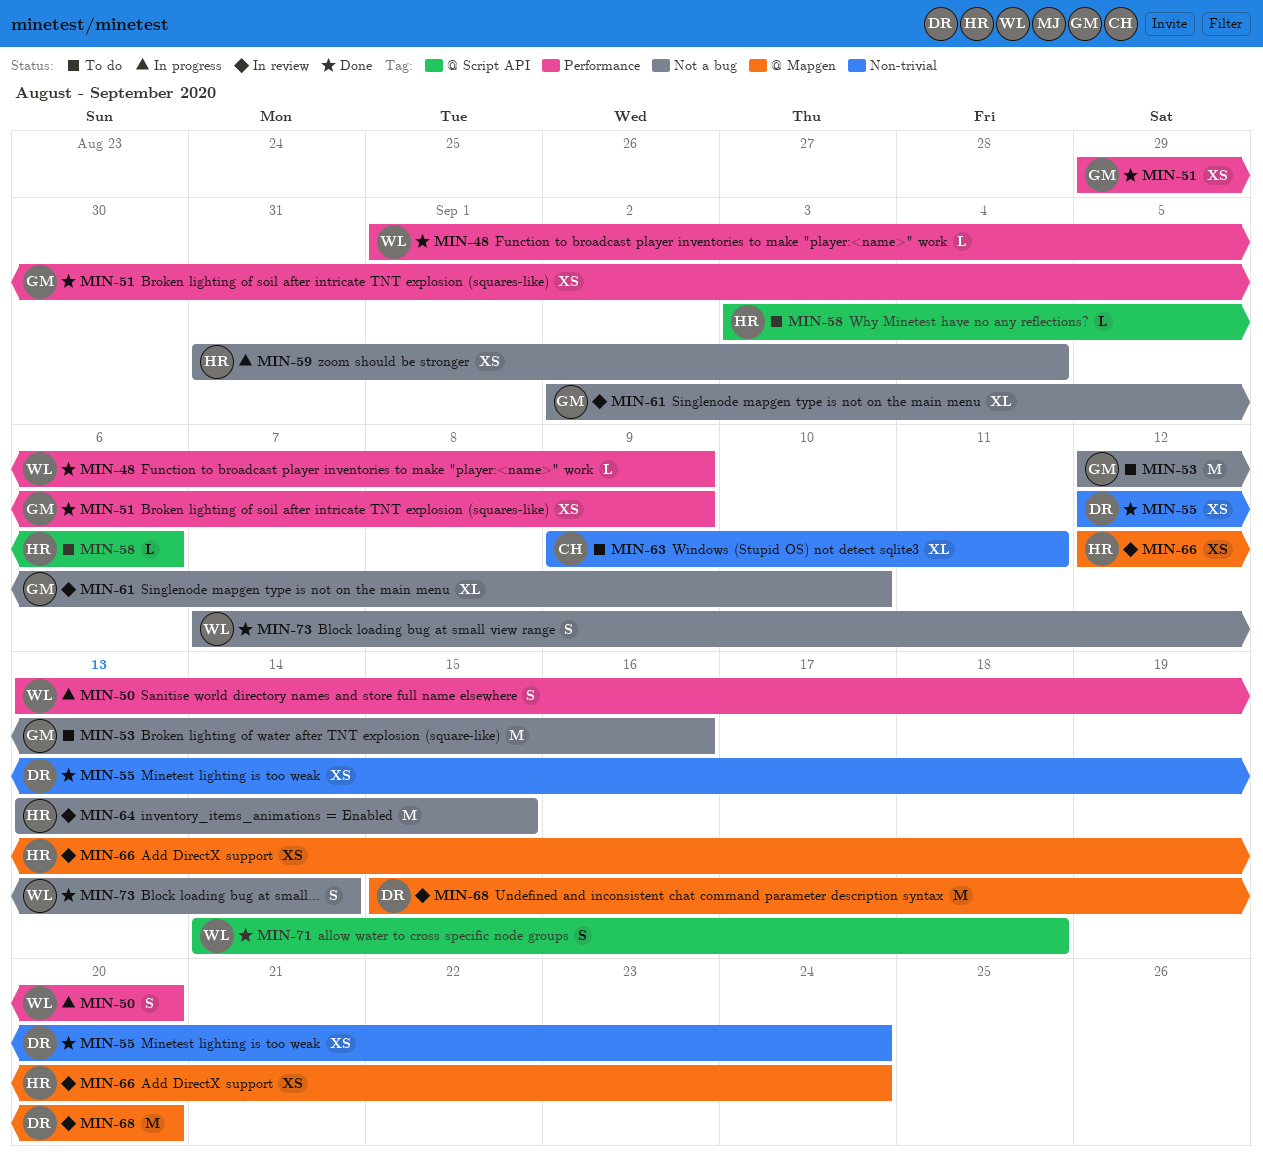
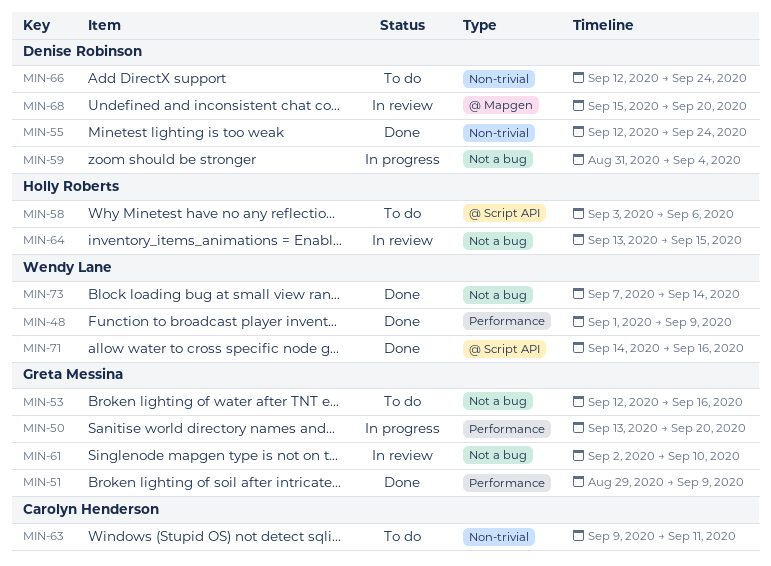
MIN-50, owner: Wendy Lane -> Greta Messina
MIN-59, owner: Holly Roberts -> Denise Robinson
MIN-66, status: In review -> To do
MIN-66, owner: Holly Roberts -> Denise Robinson
MIN-66, label: @ Mapgen -> Non-trivial
MIN-71, due: Sep 18 -> Sep 16

